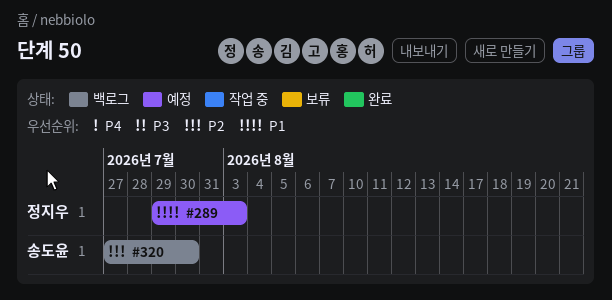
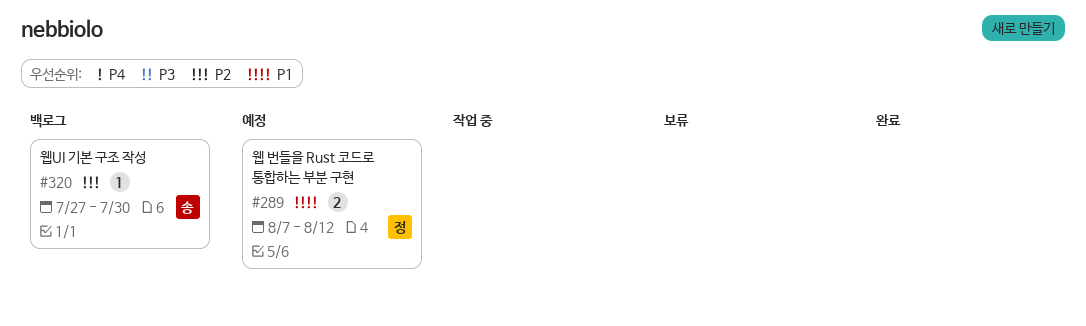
#289, start: Jul 29 -> Aug 7
#289, due: Aug 3 -> Aug 12

